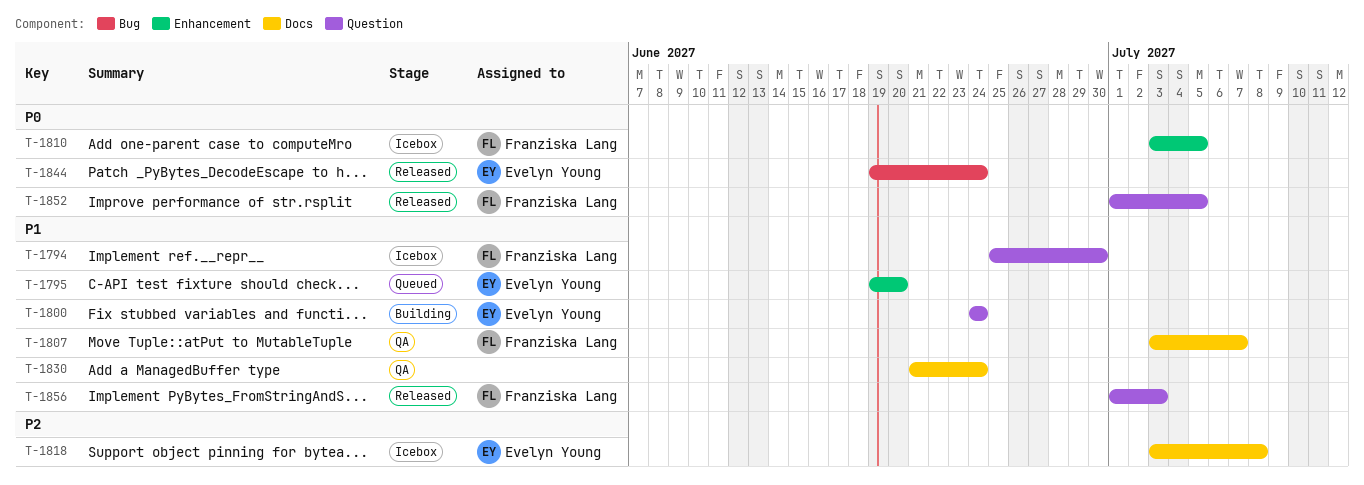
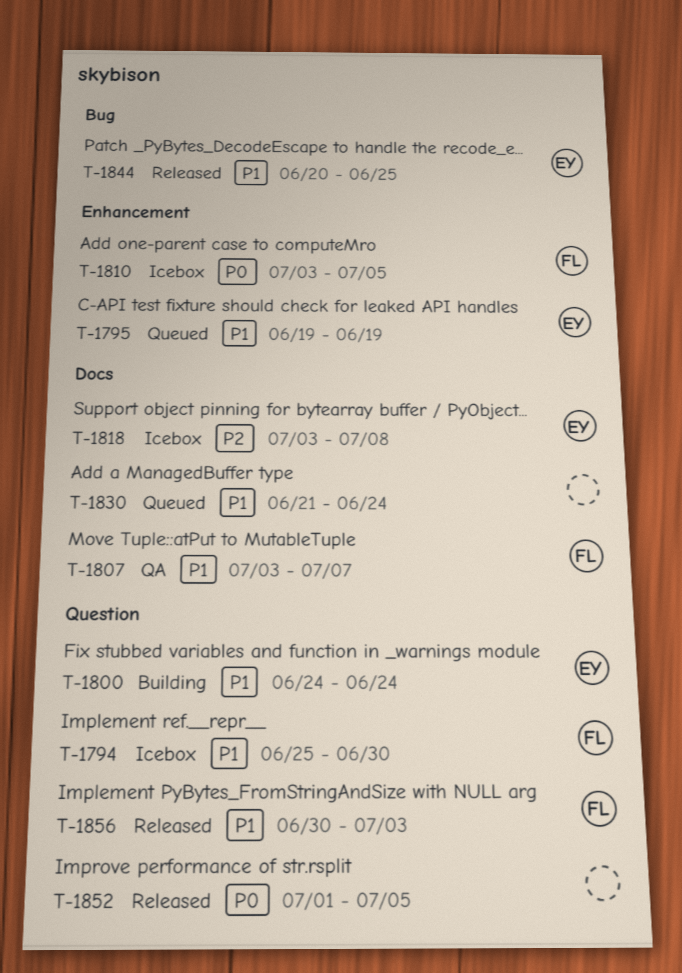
T-1795, due: Jun 20 -> Jun 19
T-1830, status: QA -> Queued
T-1844, priority: P0 -> P1
T-1844, start: Jun 19 -> Jun 20
T-1844, due: Jun 24 -> Jun 25
T-1852, owner: Franziska Lang -> none
T-1856, start: Jul 1 -> Jun 30

